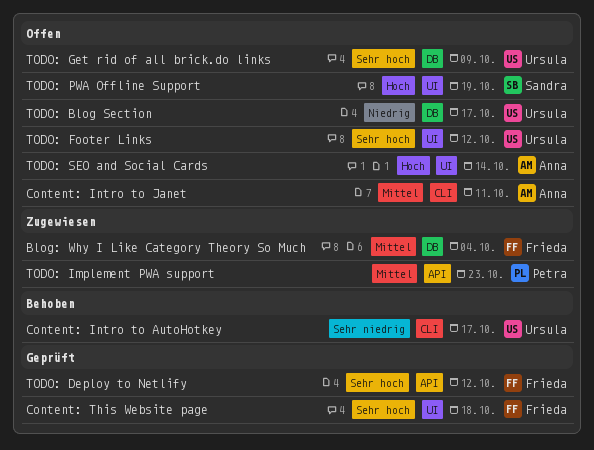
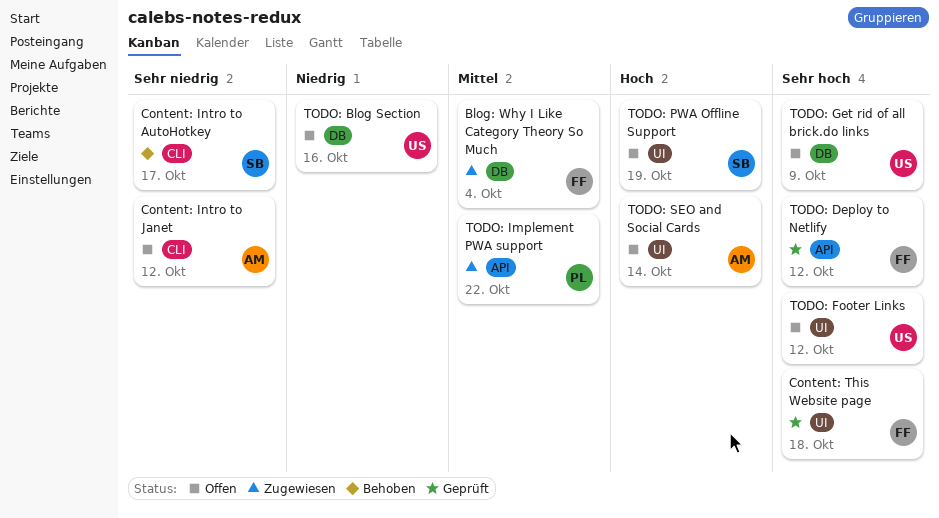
Content: Intro to AutoHotkey, owner: Ursula -> Sandra
Content: Intro to Janet, priority: Mittel -> Sehr niedrig
Content: Intro to Janet, due: Oct 11 -> Oct 12
TODO: Blog Section, due: Oct 17 -> Oct 16
TODO: Implement PWA support, due: Oct 23 -> Oct 22

